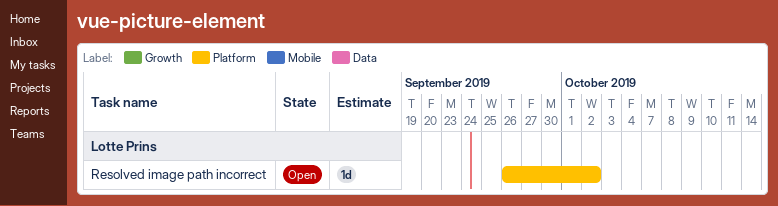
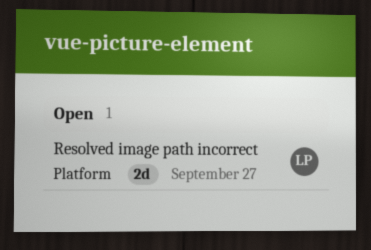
Resolved image path incorrect, estimate: 1d -> 2d
Resolved image path incorrect, due: Oct 2 -> Sep 27

